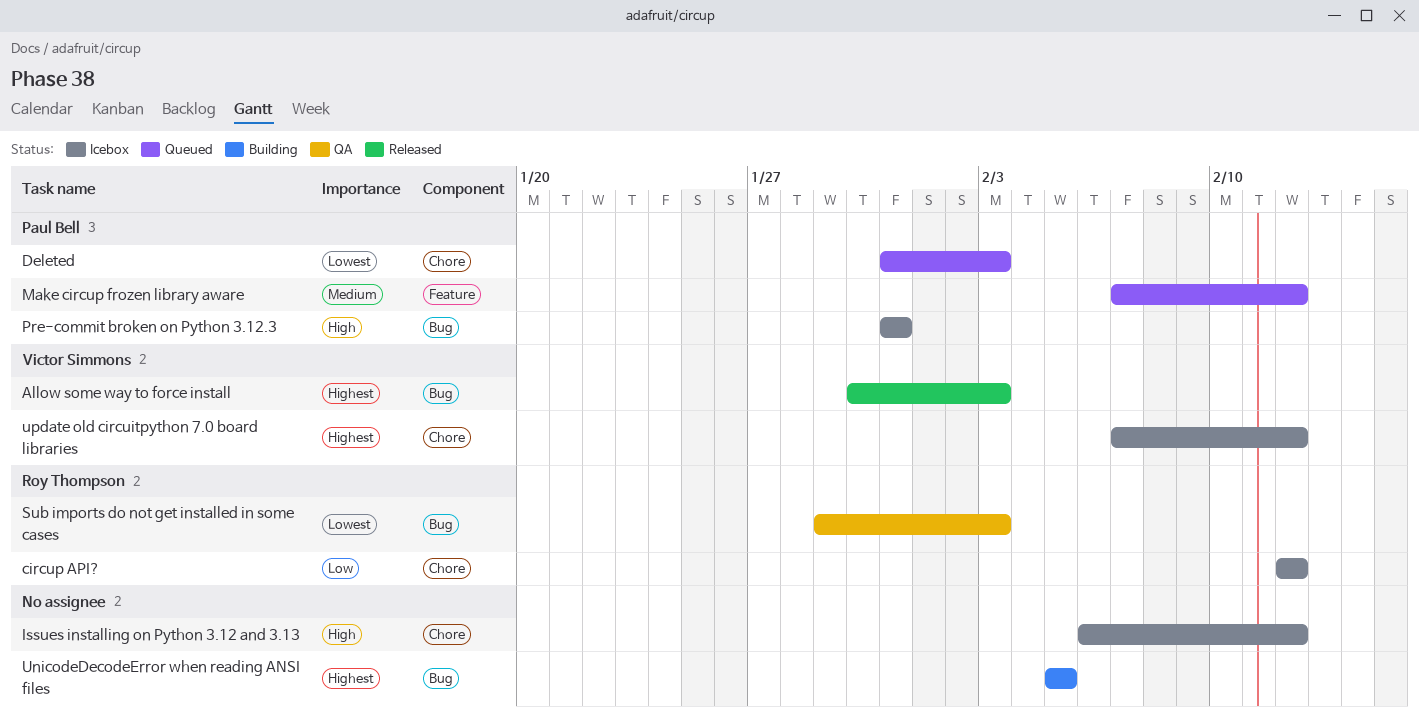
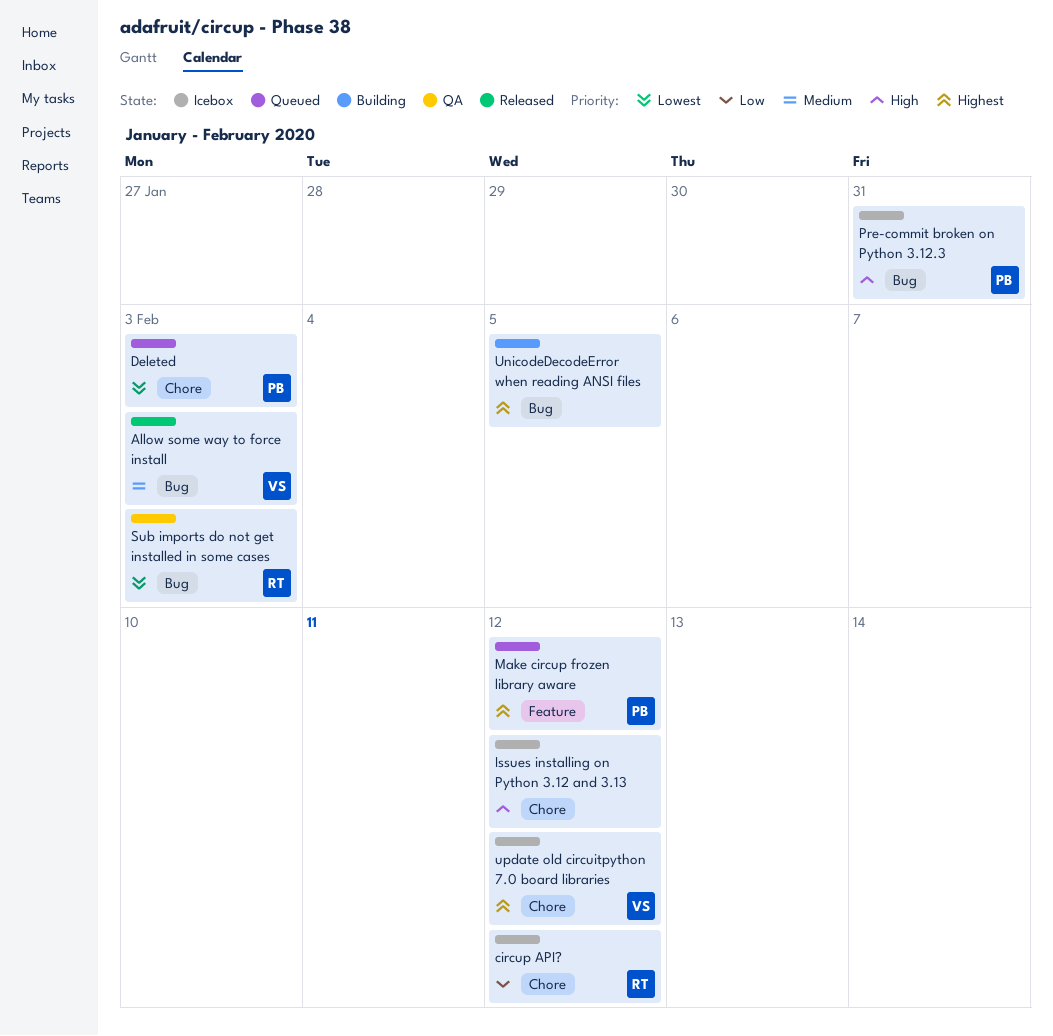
Allow some way to force install, priority: Highest -> Medium
Make circup frozen library aware, priority: Medium -> Highest

